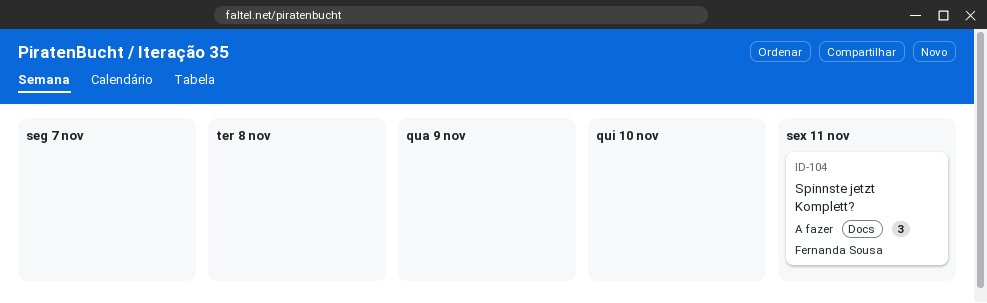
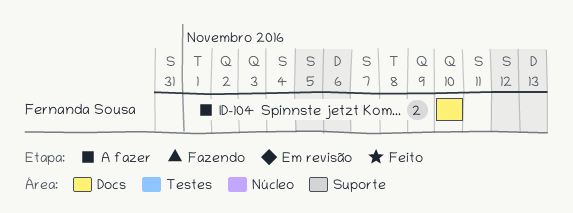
ID-104, estimate: 3 -> 2
ID-104, due: Nov 11 -> Nov 10

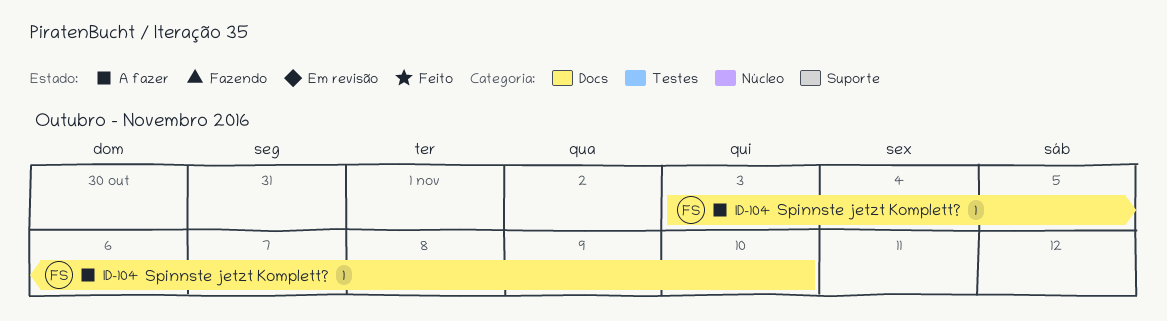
ID-104, estimate: 2 -> 1
ID-104, start: Nov 10 -> Nov 3

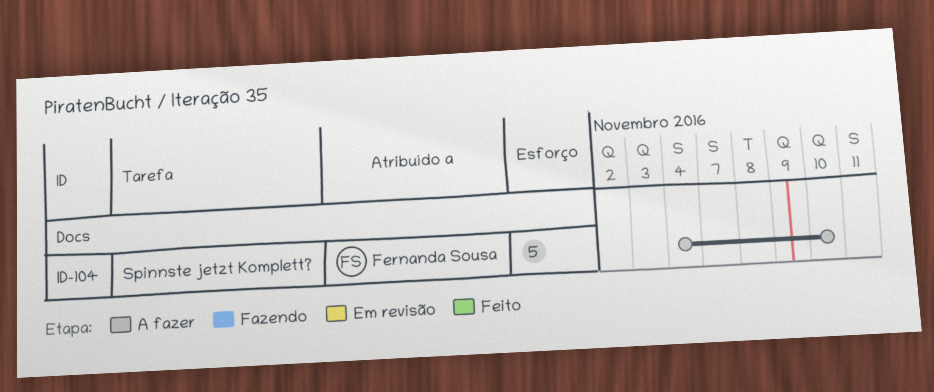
ID-104, estimate: 1 -> 5
ID-104, start: Nov 3 -> Nov 4

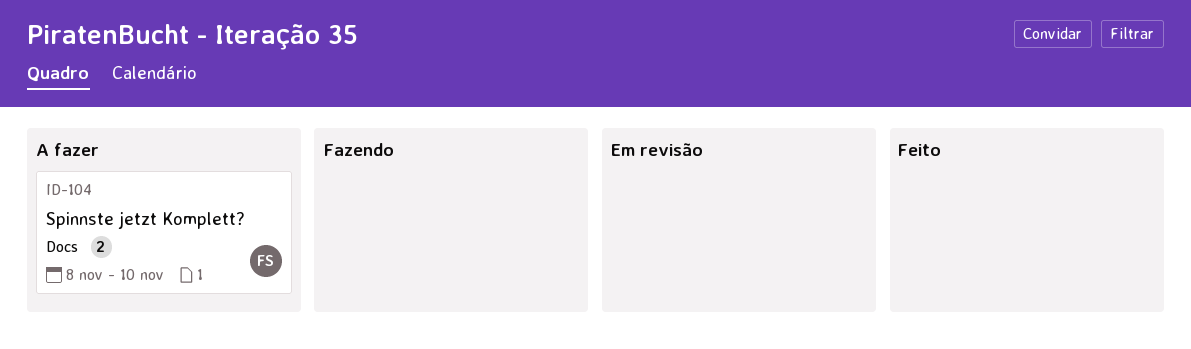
ID-104, estimate: 5 -> 2
ID-104, start: Nov 4 -> Nov 8

